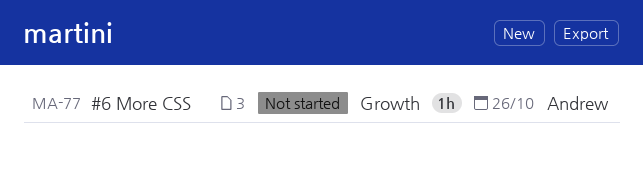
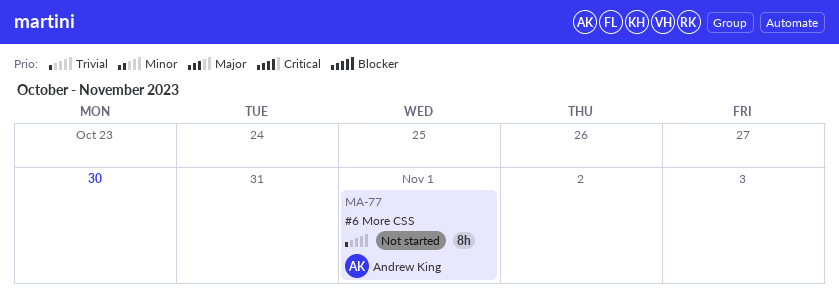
MA-77, estimate: 1h -> 8h
MA-77, due: Oct 26 -> Nov 1

